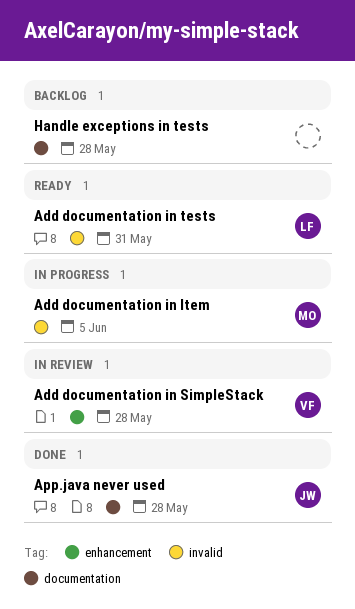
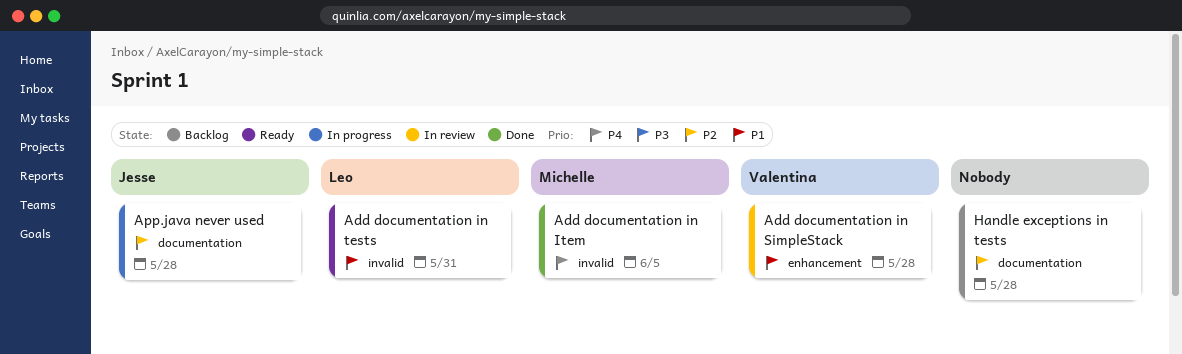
Add documentation in Item, status: In progress -> Done
App.java never used, status: Done -> In progress

